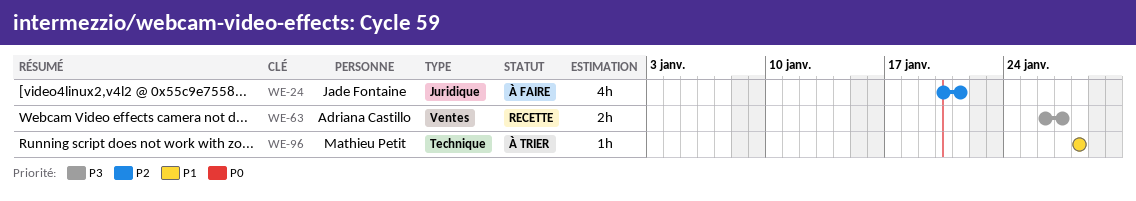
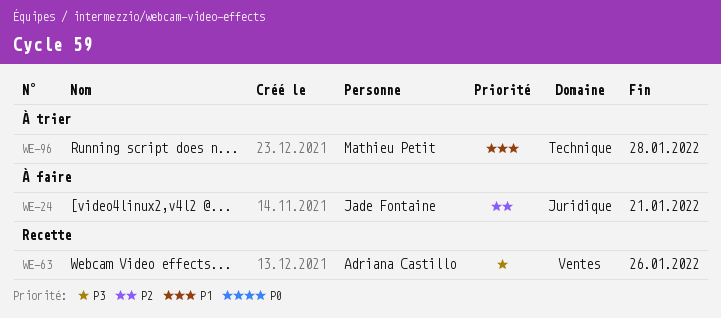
WE-63, due: Jan 27 -> Jan 26

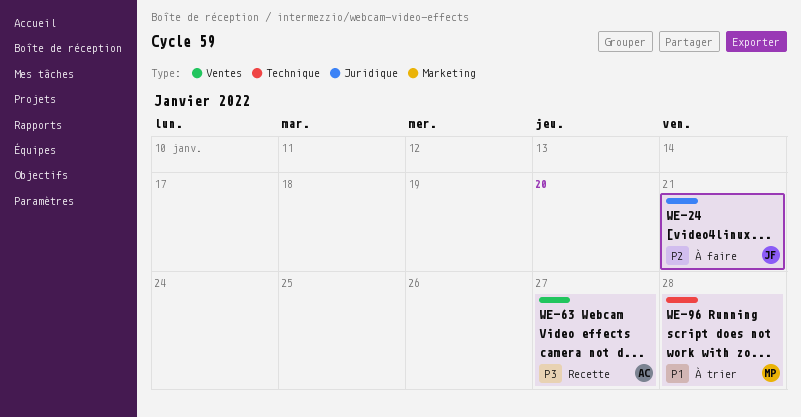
WE-63, due: Jan 26 -> Jan 27

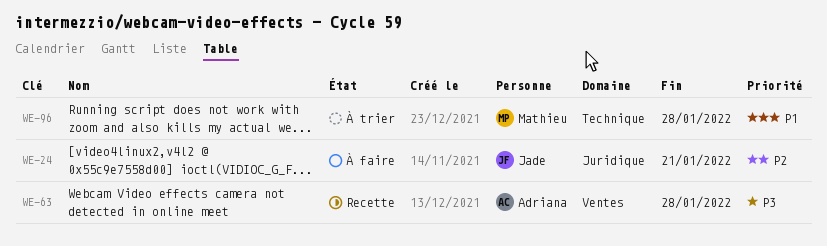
WE-63, due: Jan 27 -> Jan 28

